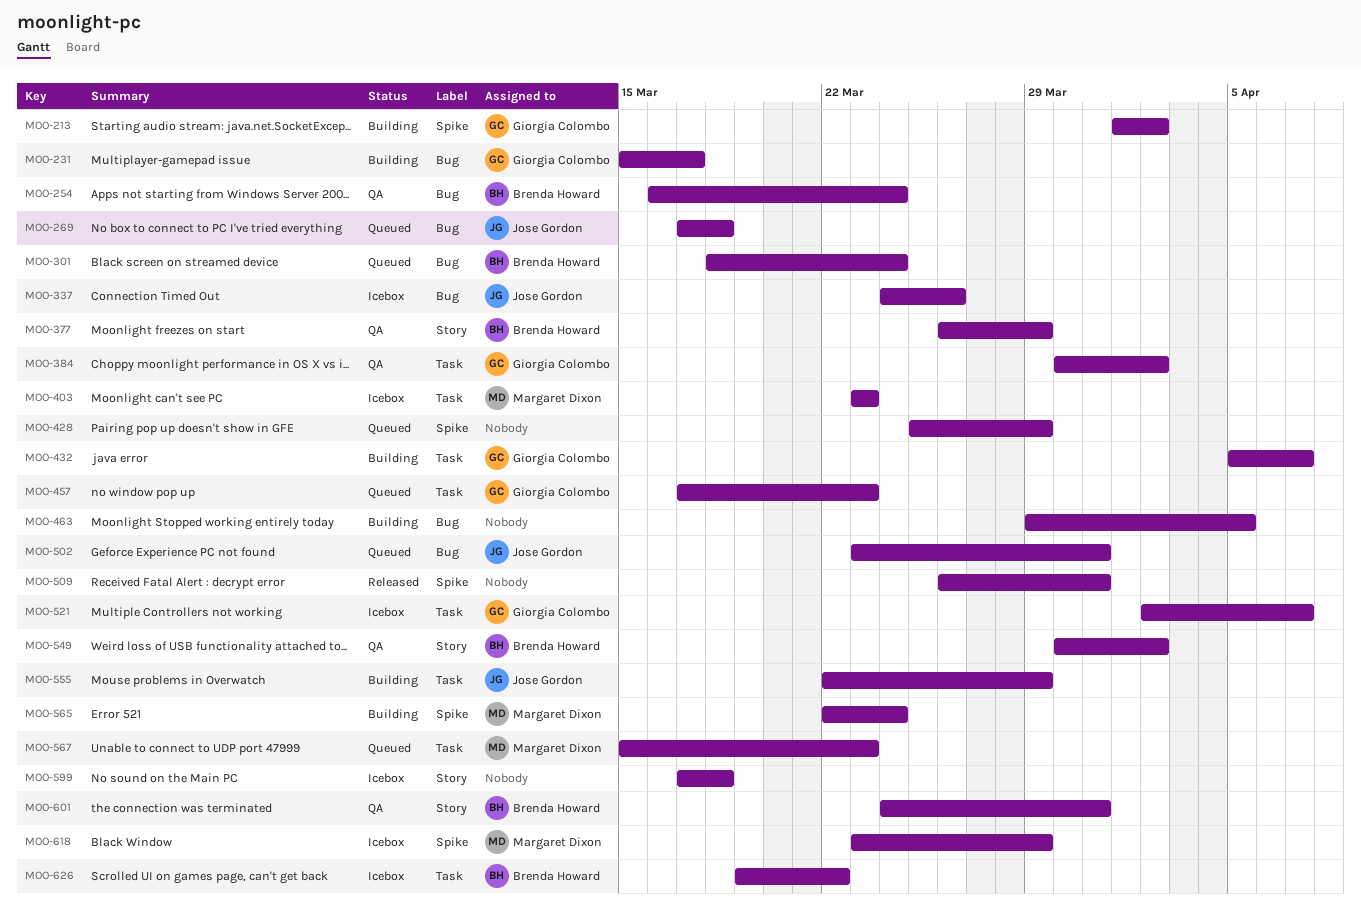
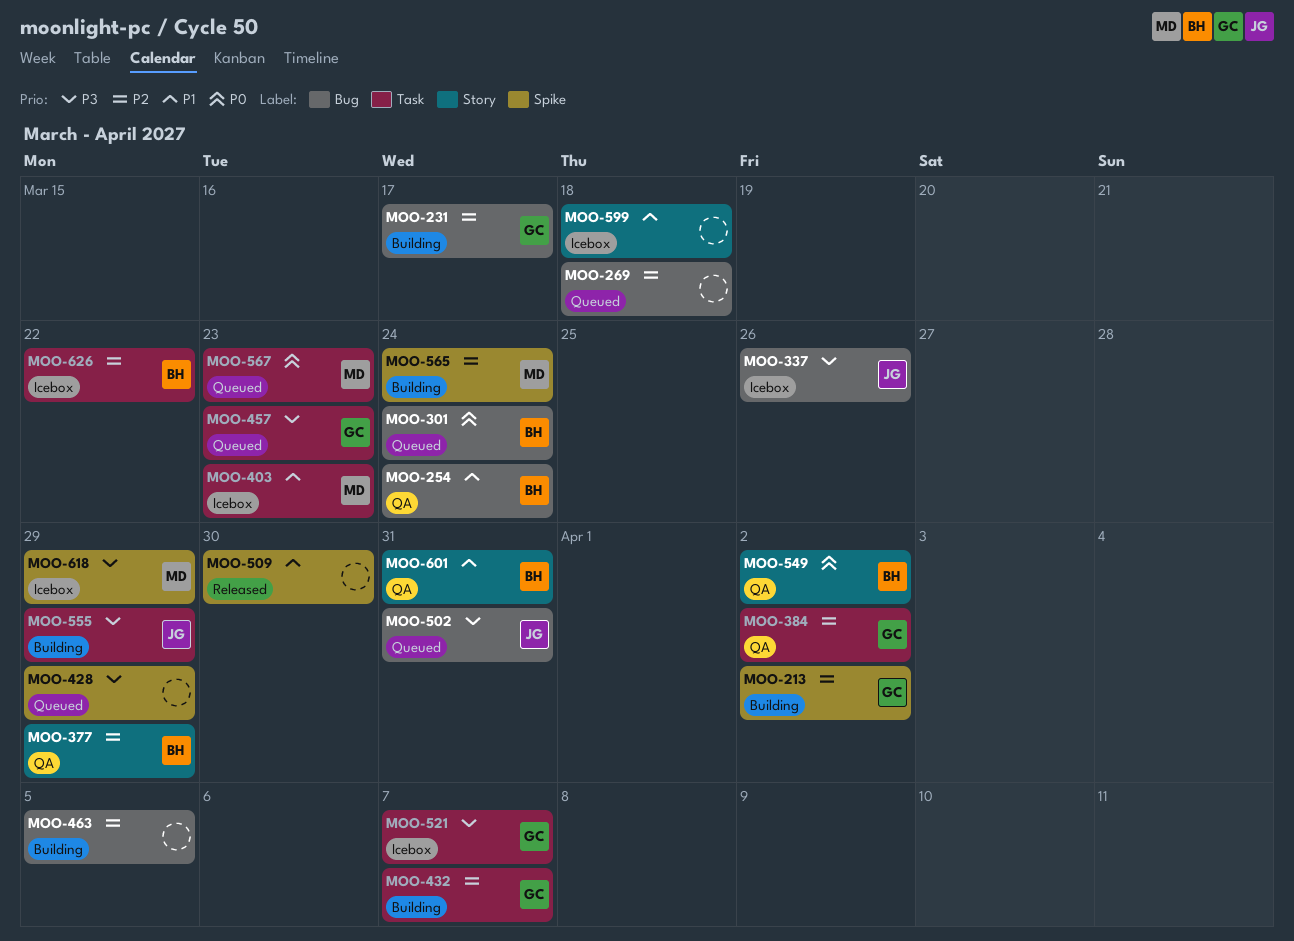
MOO-269, owner: Jose Gordon -> none
MOO-509, due: Mar 31 -> Mar 30

